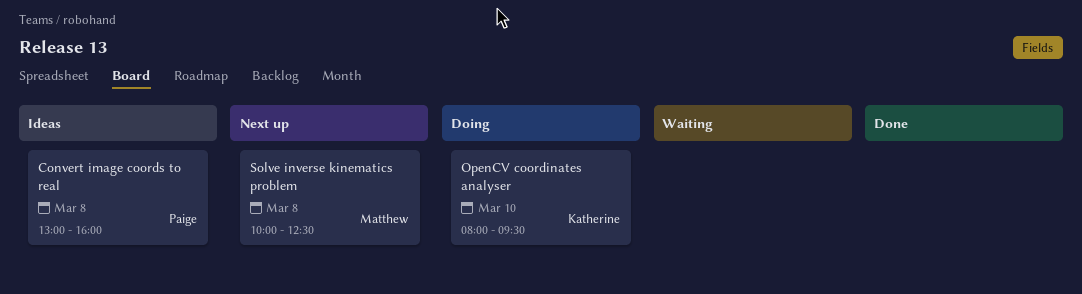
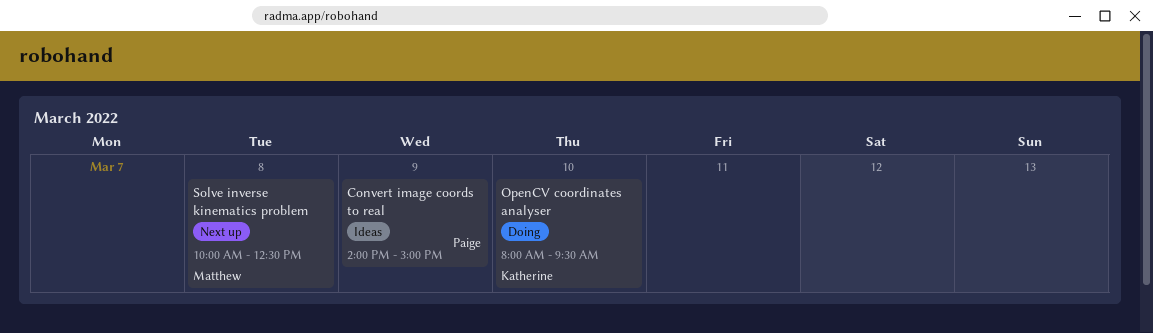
Convert image coords to real, day: Mar 8 -> Mar 9
Convert image coords to real, begins: 13:00 -> 14:00
Convert image coords to real, ends: 16:00 -> 15:00

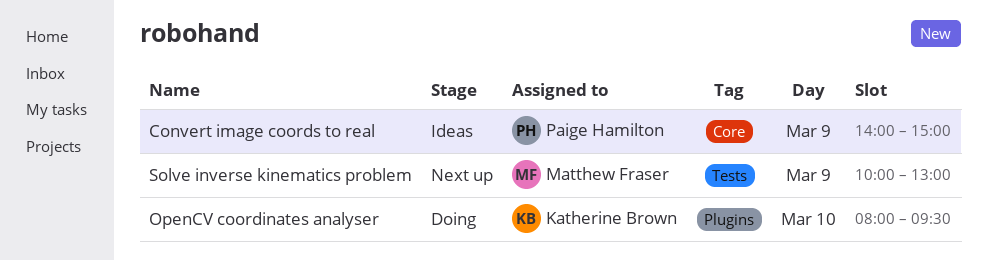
Solve inverse kinematics problem, day: Mar 8 -> Mar 9
Solve inverse kinematics problem, ends: 12:30 -> 13:00

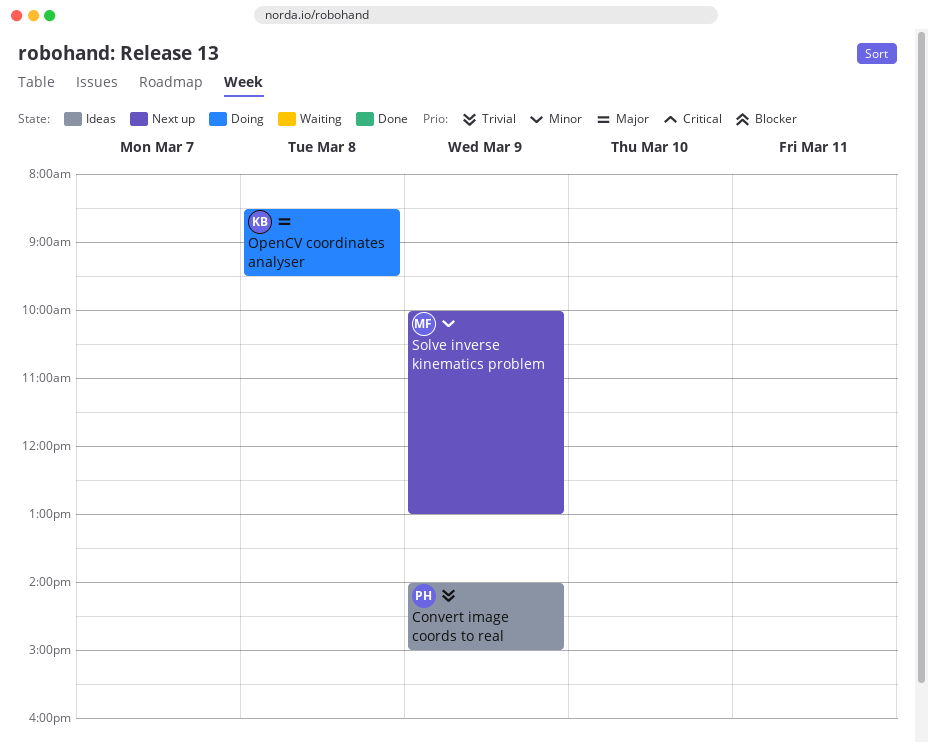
OpenCV coordinates analyser, day: Mar 10 -> Mar 8
OpenCV coordinates analyser, begins: 08:00 -> 08:30

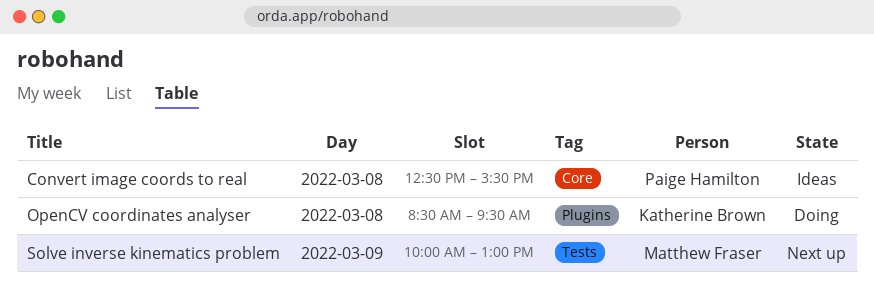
Convert image coords to real, day: Mar 9 -> Mar 8
Convert image coords to real, begins: 14:00 -> 12:30
Convert image coords to real, ends: 15:00 -> 15:30

